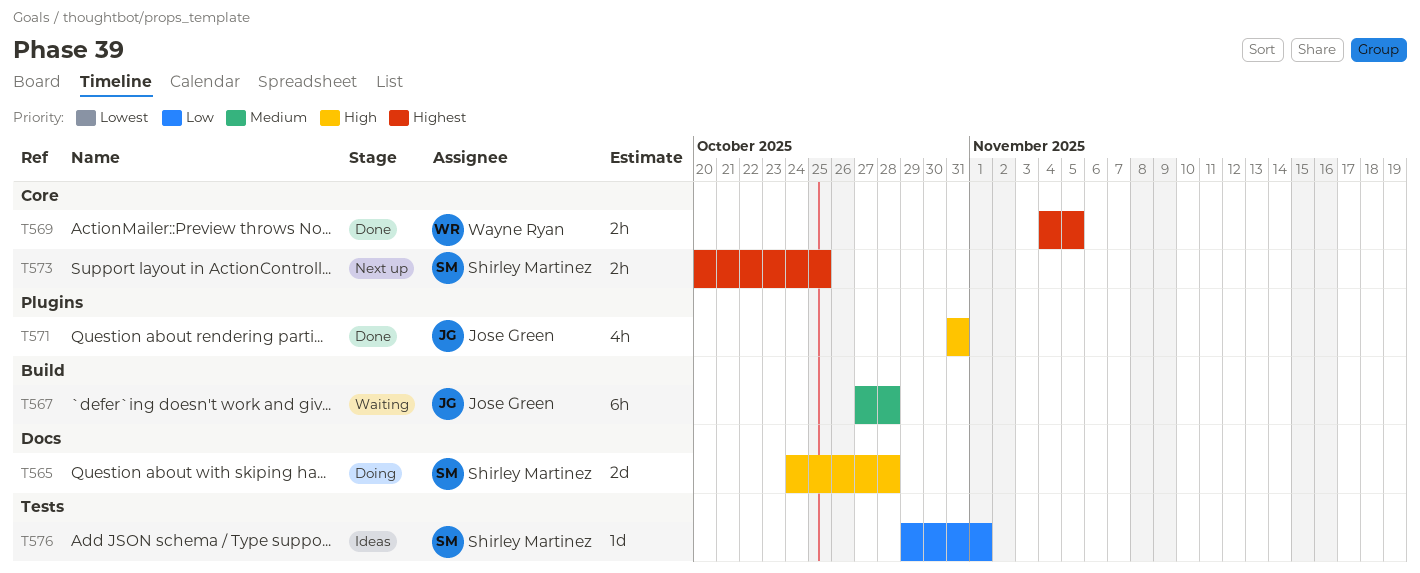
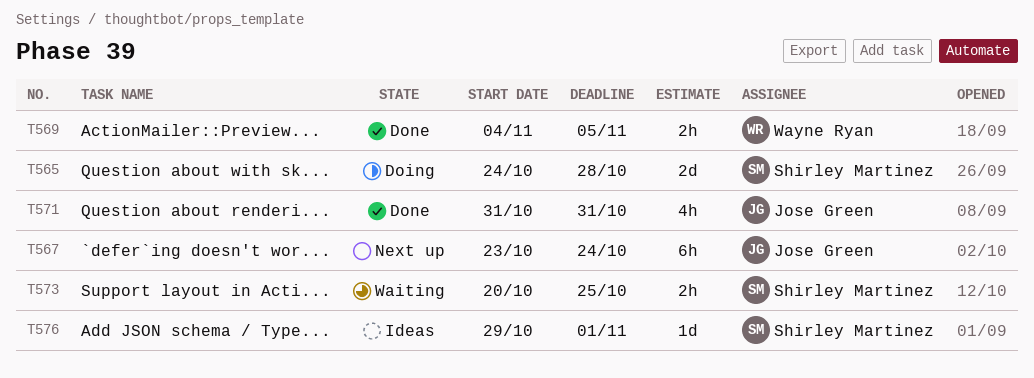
T567, status: Waiting -> Next up
T567, start: Oct 27 -> Oct 23
T567, due: Oct 28 -> Oct 24
T573, status: Next up -> Waiting

